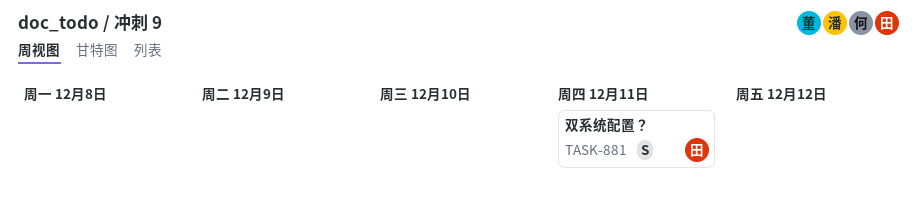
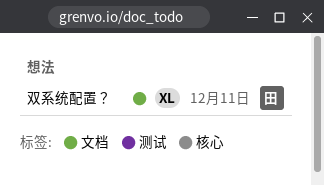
双系统配置？, estimate: S -> XL

